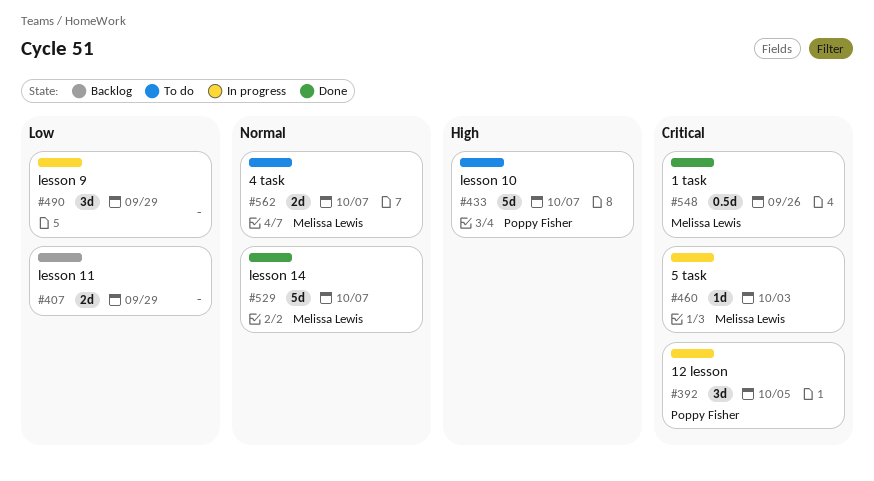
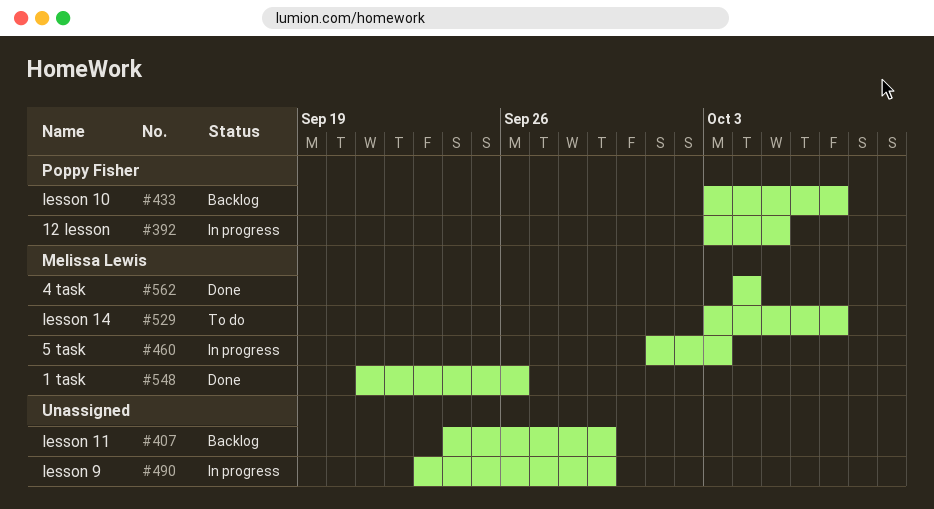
#433, status: To do -> Backlog
#529, status: Done -> To do
#562, status: To do -> Done
#562, due: Oct 7 -> Oct 4

